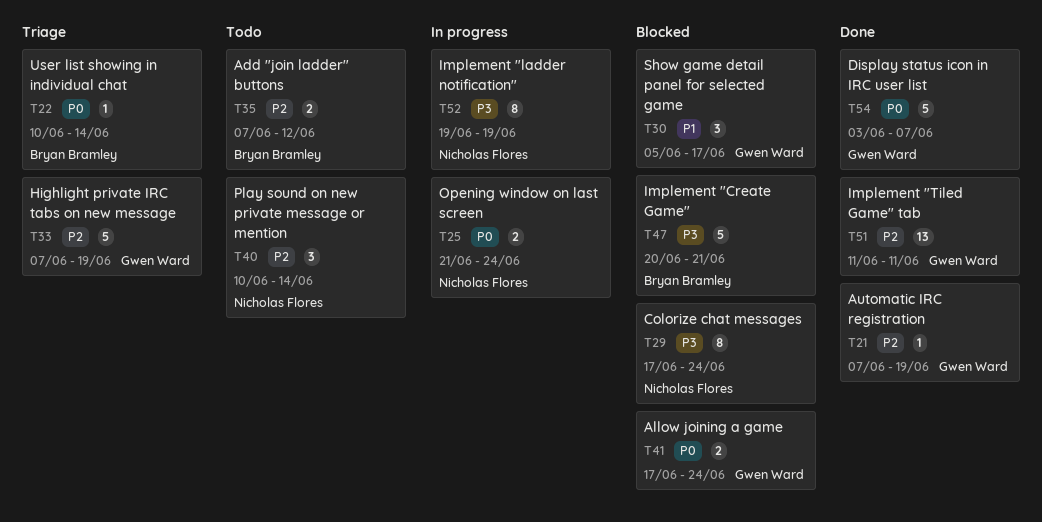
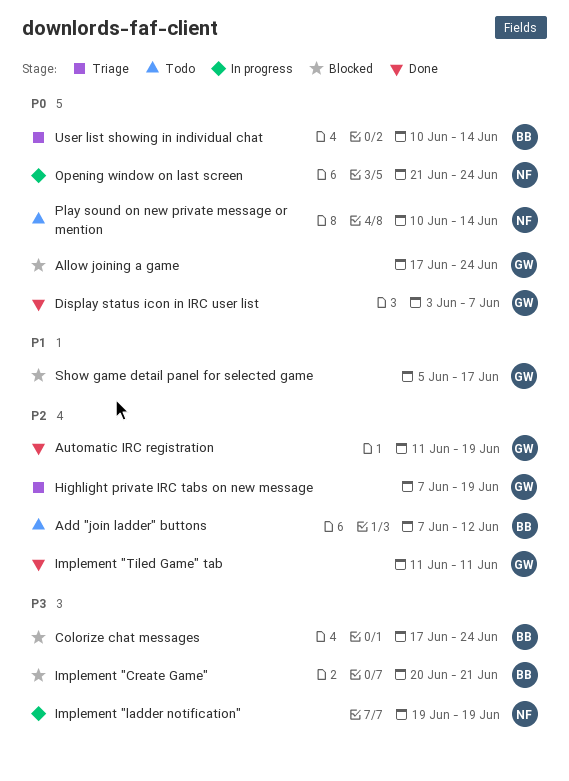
Automatic IRC registration, start: Jun 7 -> Jun 11
Colorize chat messages, owner: Nicholas Flores -> Bryan Bramley
Play sound on new private message or mention, priority: P2 -> P0

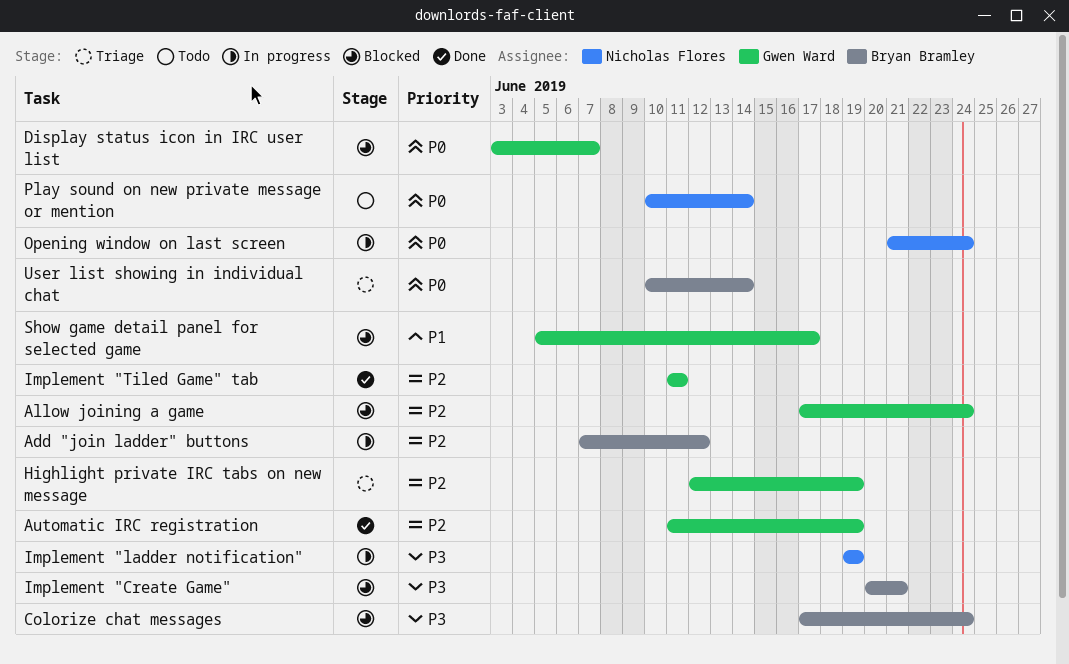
Add "join ladder" buttons, status: Todo -> In progress
Allow joining a game, priority: P0 -> P2
Display status icon in IRC user list, status: Done -> Blocked
Highlight private IRC tabs on new message, start: Jun 7 -> Jun 12

